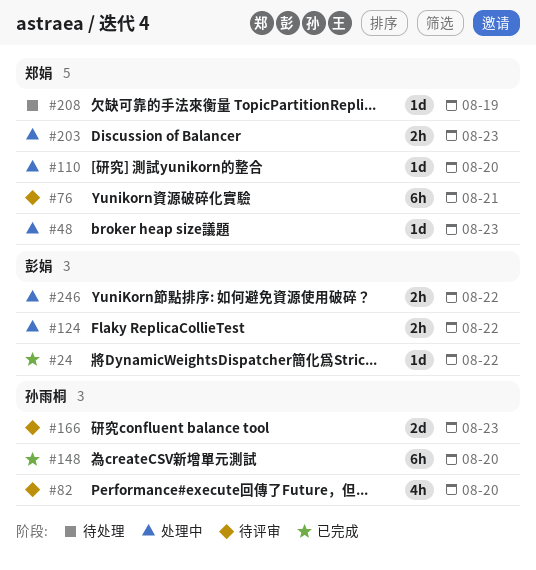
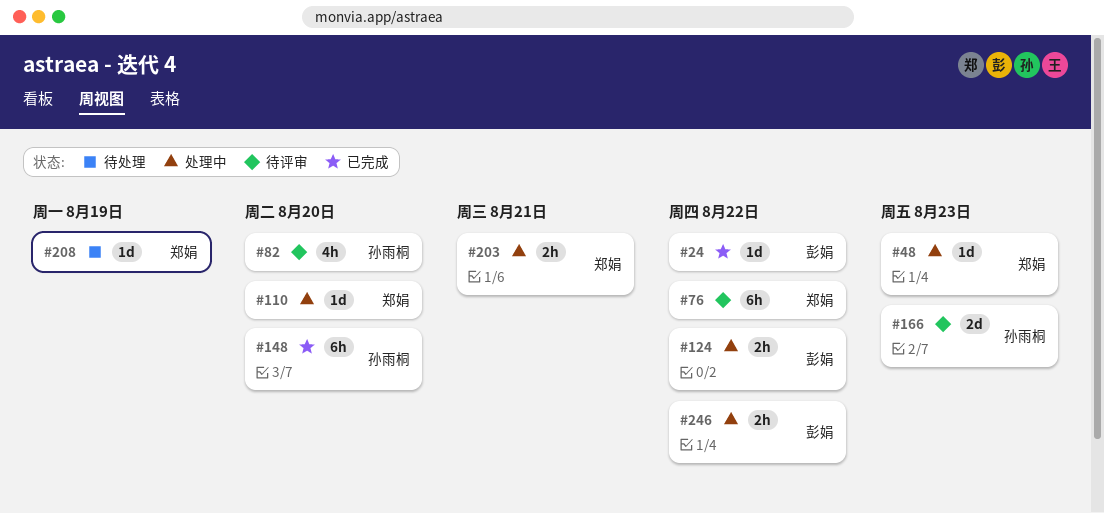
#76, due: Aug 21 -> Aug 22
#203, due: Aug 23 -> Aug 21

